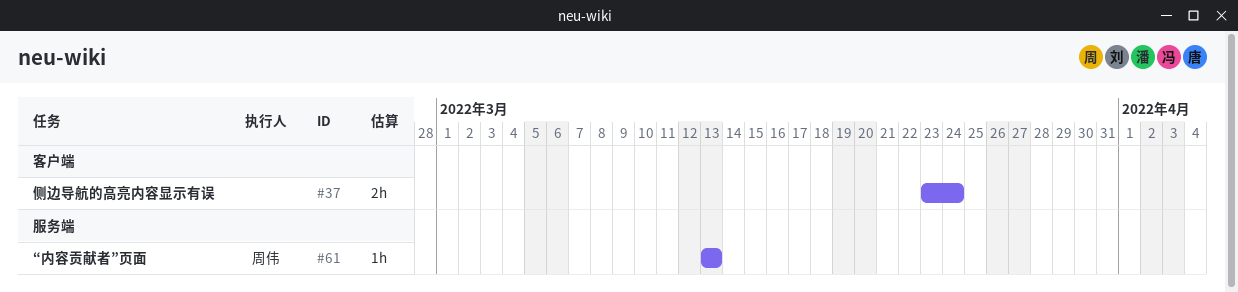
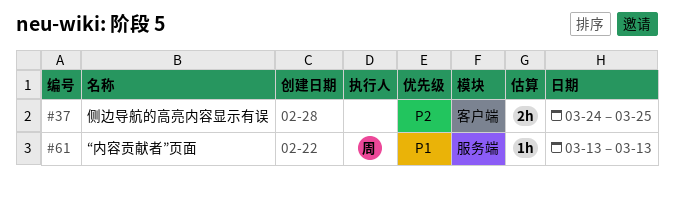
#37, start: Mar 23 -> Mar 24
#37, due: Mar 24 -> Mar 25

